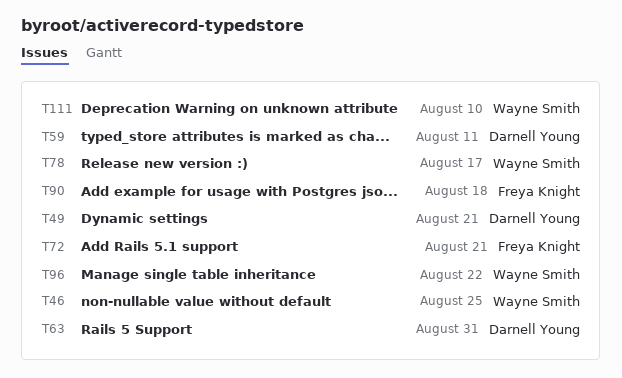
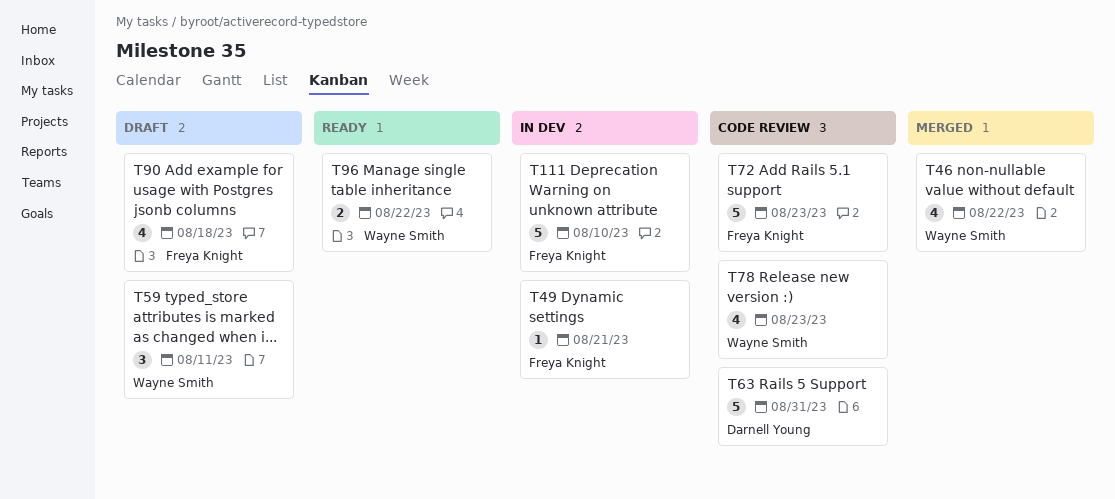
T46, due: Aug 25 -> Aug 22
T49, owner: Darnell Young -> Freya Knight
T59, owner: Darnell Young -> Wayne Smith
T72, due: Aug 21 -> Aug 23
T78, due: Aug 17 -> Aug 23
T111, owner: Wayne Smith -> Freya Knight

